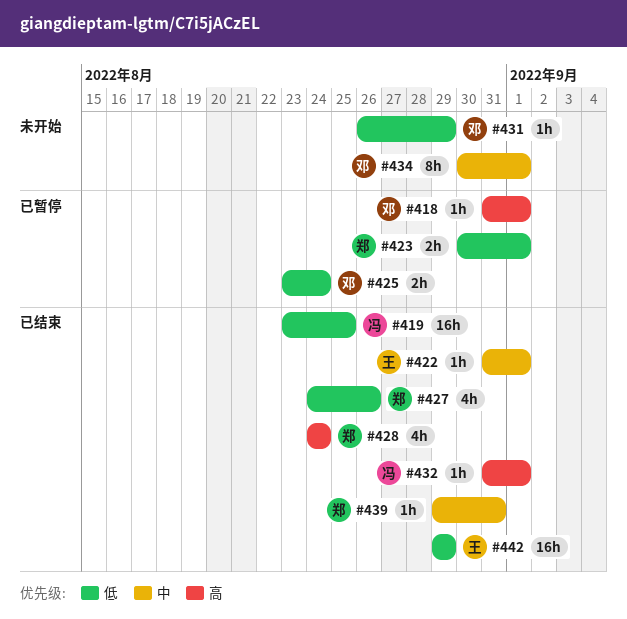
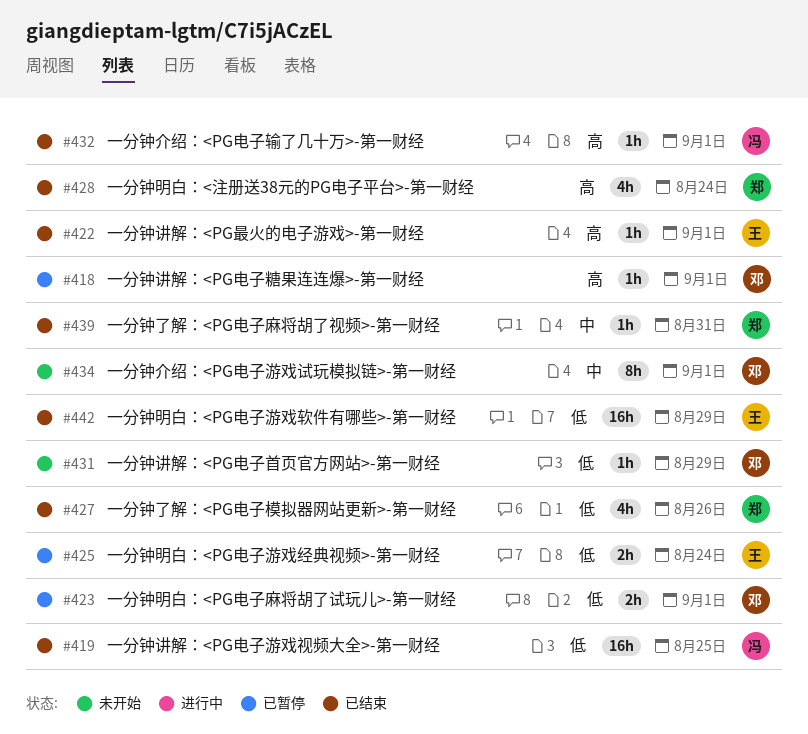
#422, priority: 中 -> 高
#423, owner: 郑 -> 邓
#425, owner: 邓 -> 王

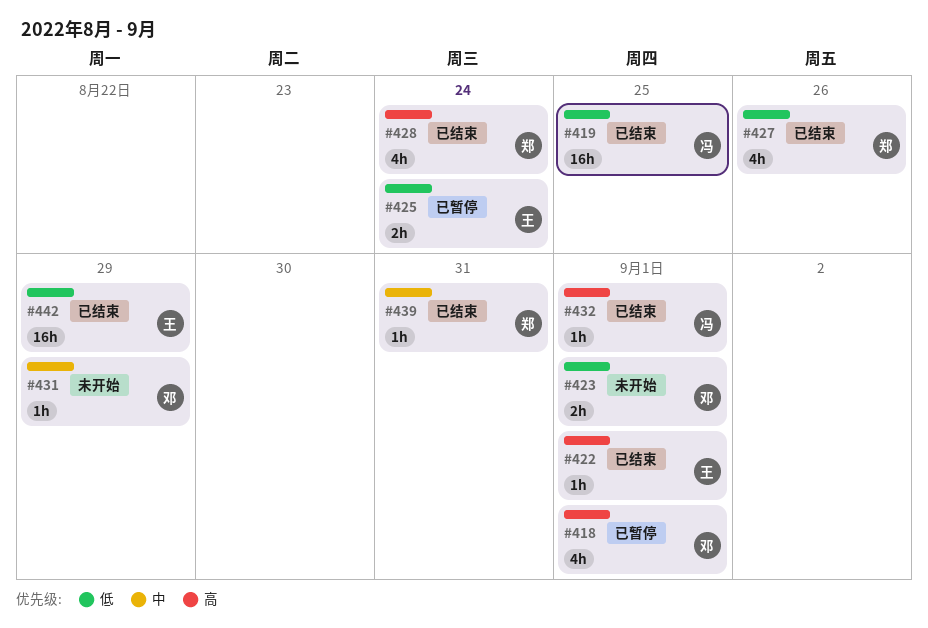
#418, estimate: 1h -> 4h
#423, status: 已暂停 -> 未开始
#431, priority: 低 -> 中
#434: present -> none

